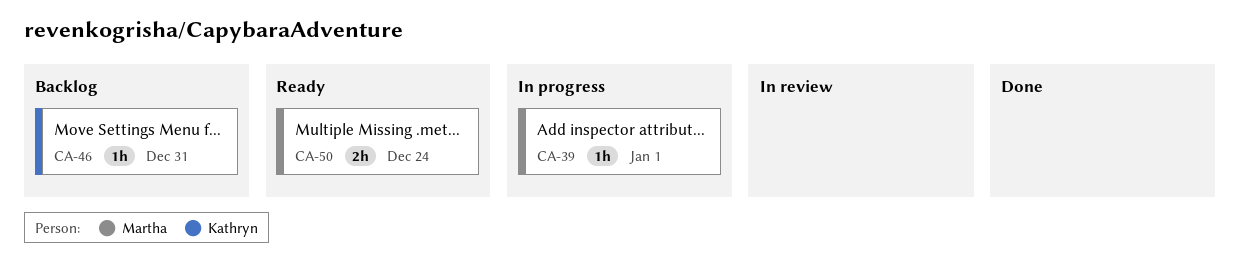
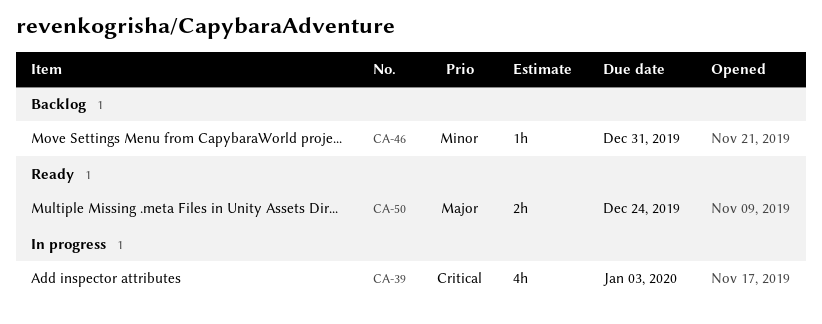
CA-39, estimate: 1h -> 4h
CA-39, due: Jan 1 -> Jan 3

